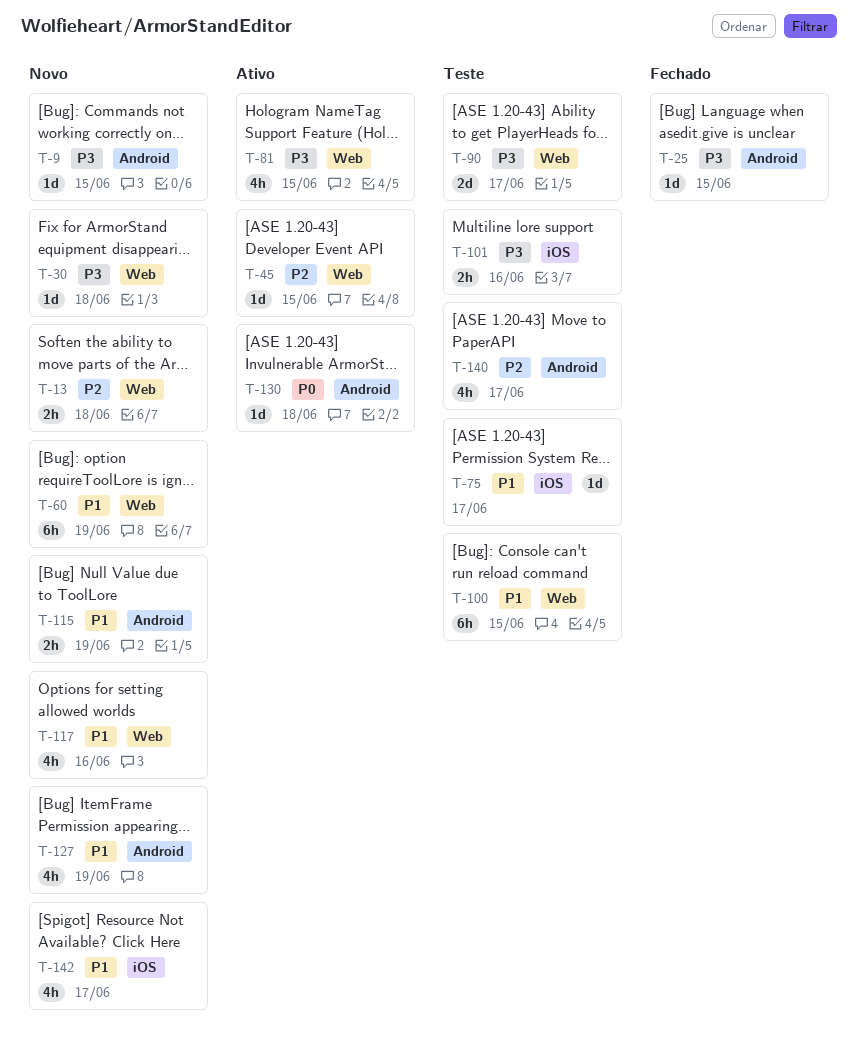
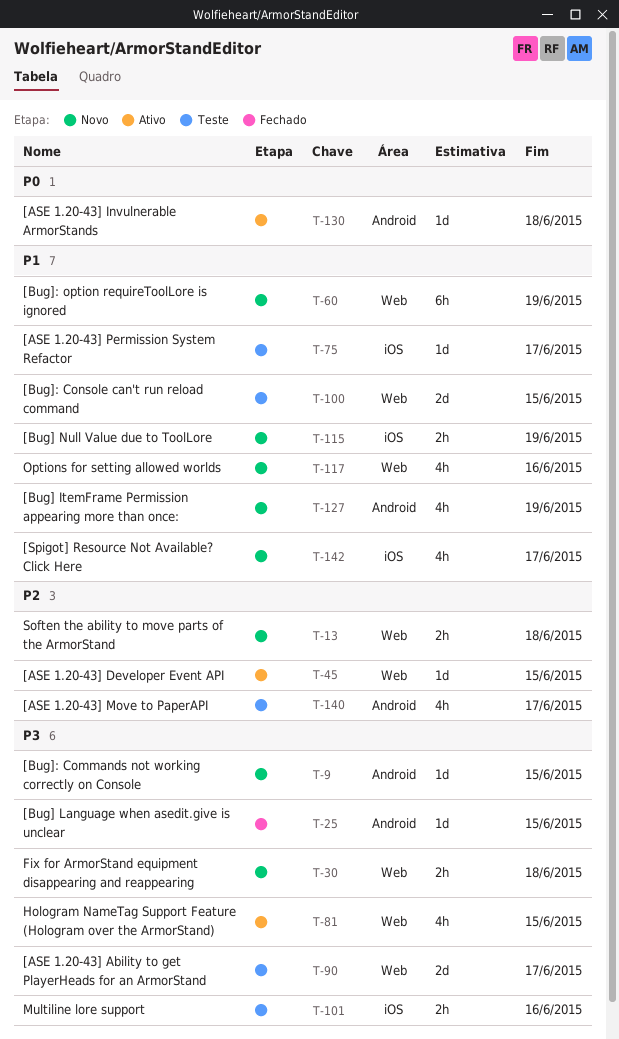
T-30, estimate: 1d -> 2h
T-100, estimate: 6h -> 2d
T-115, label: Android -> iOS

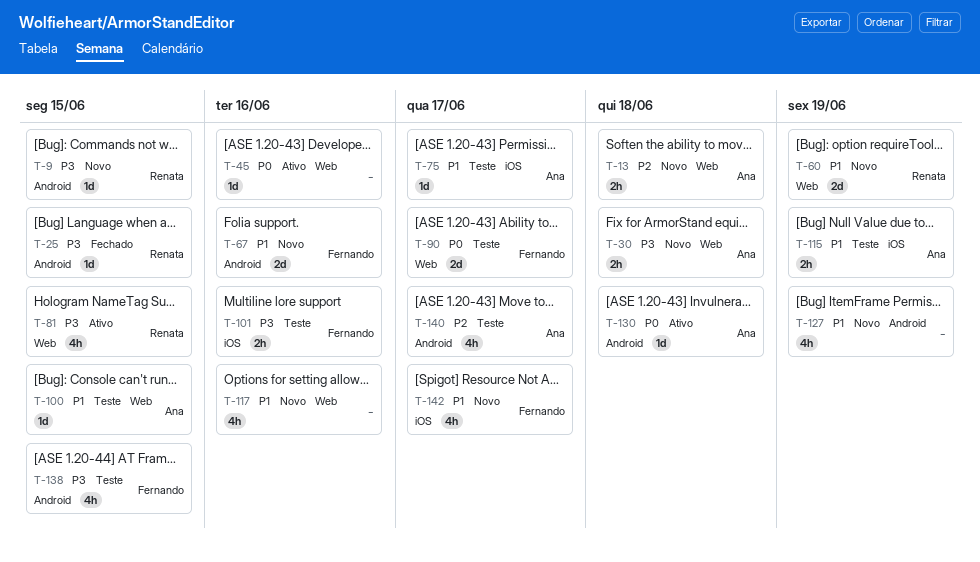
T-45, priority: P2 -> P0
T-45, due: Jun 15 -> Jun 16
T-60, estimate: 6h -> 2d
T-67: none -> present
T-90, priority: P3 -> P0
T-100, estimate: 2d -> 1d
T-115, status: Novo -> Teste
T-138: none -> present

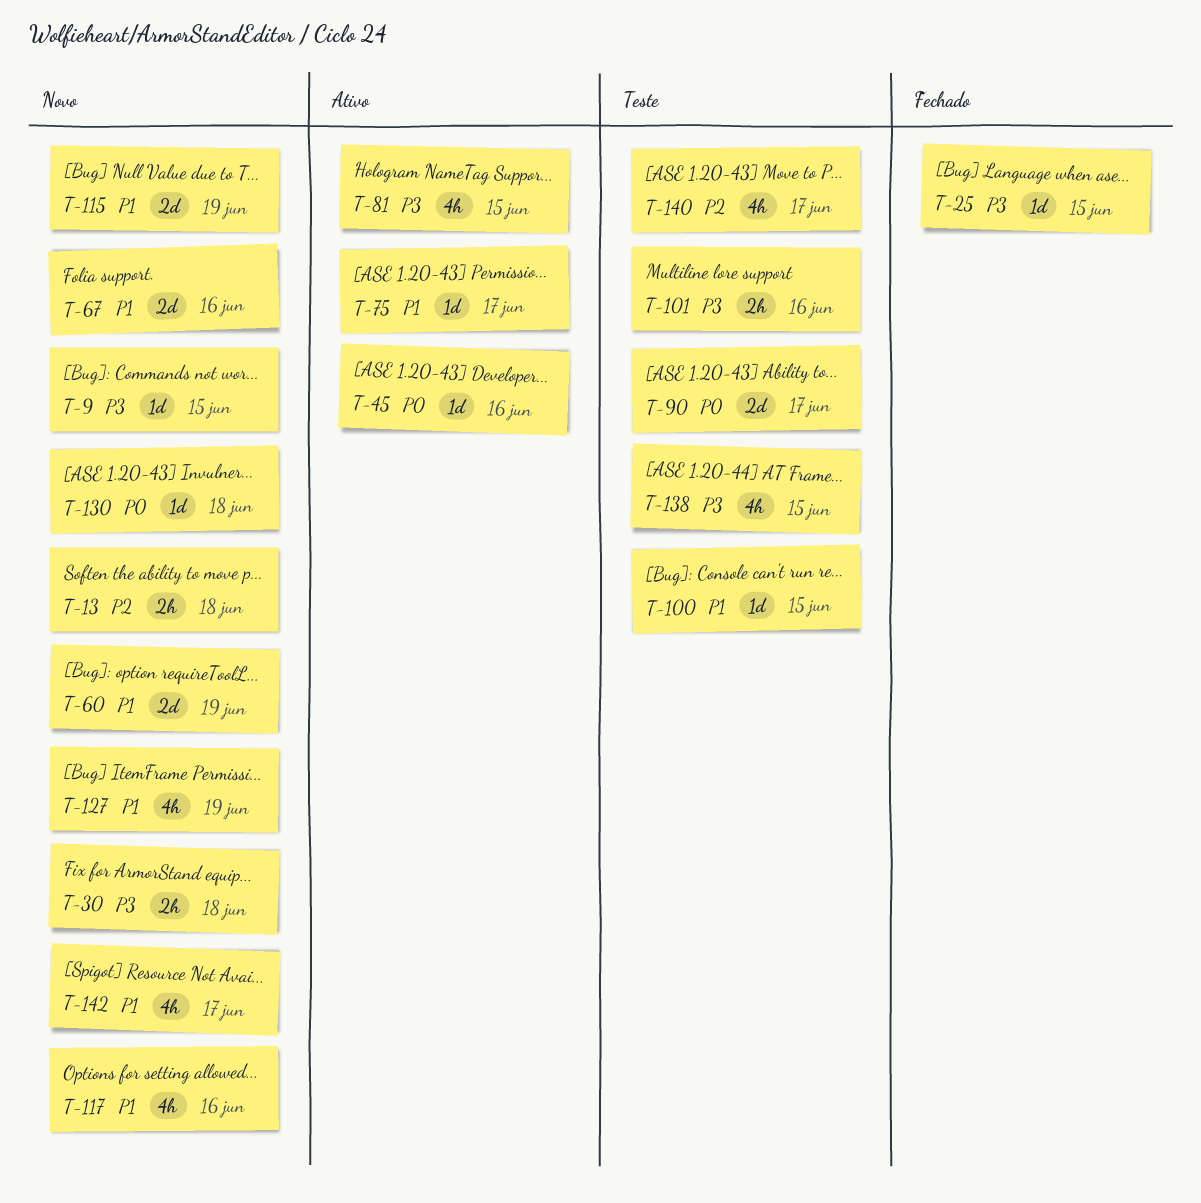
T-75, status: Teste -> Ativo
T-115, status: Teste -> Novo
T-115, estimate: 2h -> 2d
T-130, status: Ativo -> Novo

